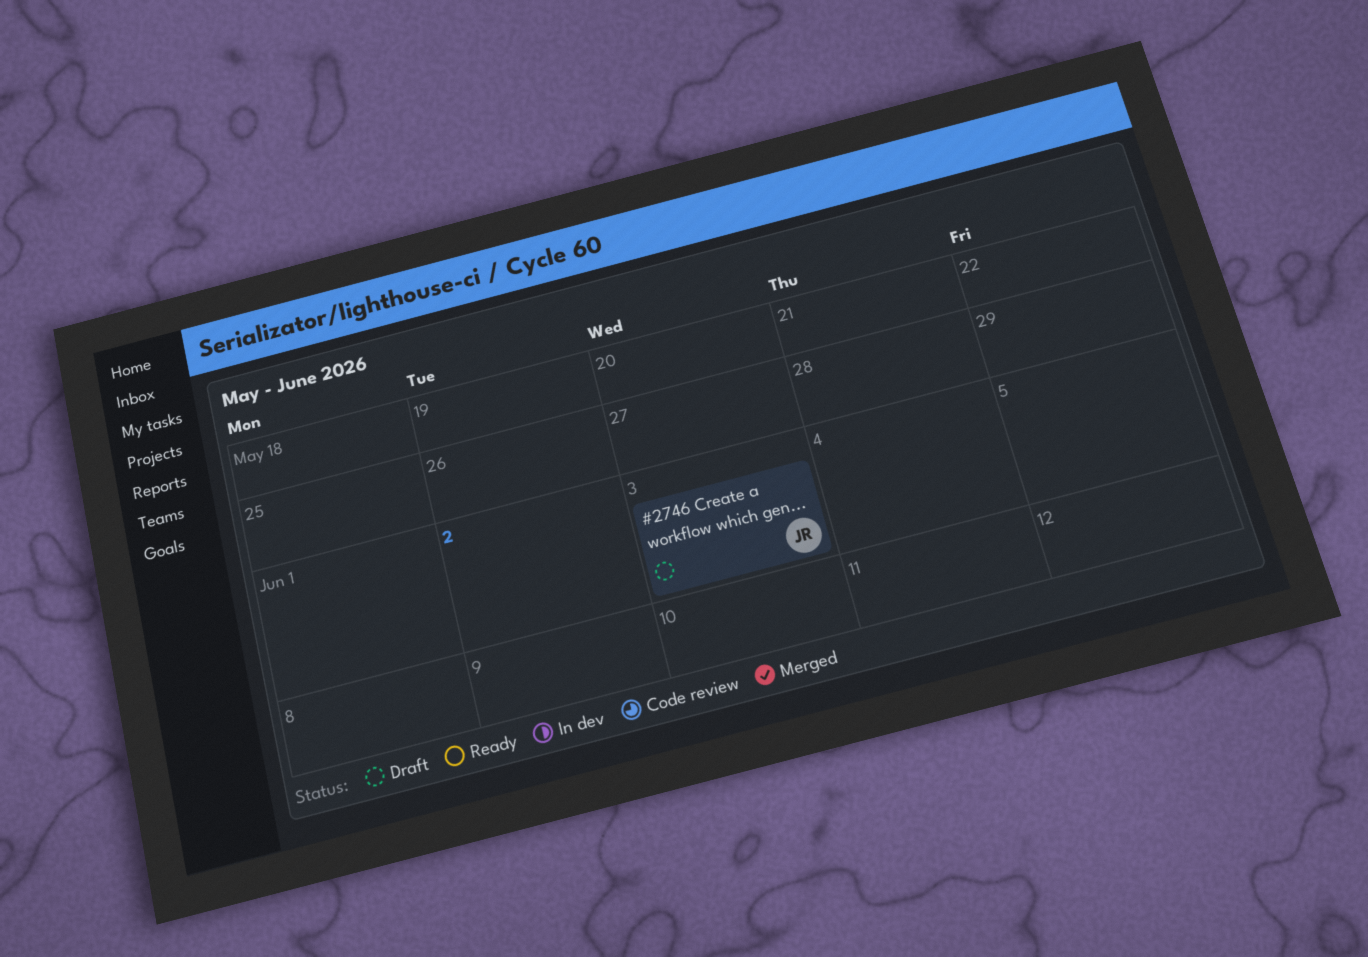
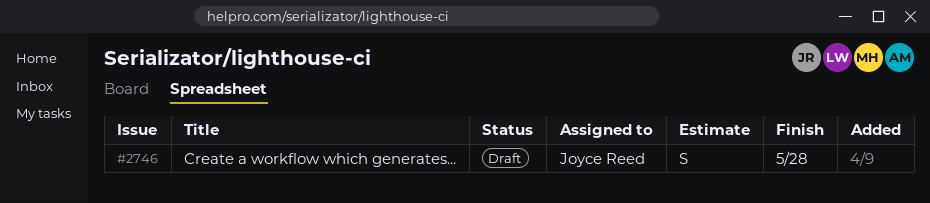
#2746, due: Jun 3 -> May 28

